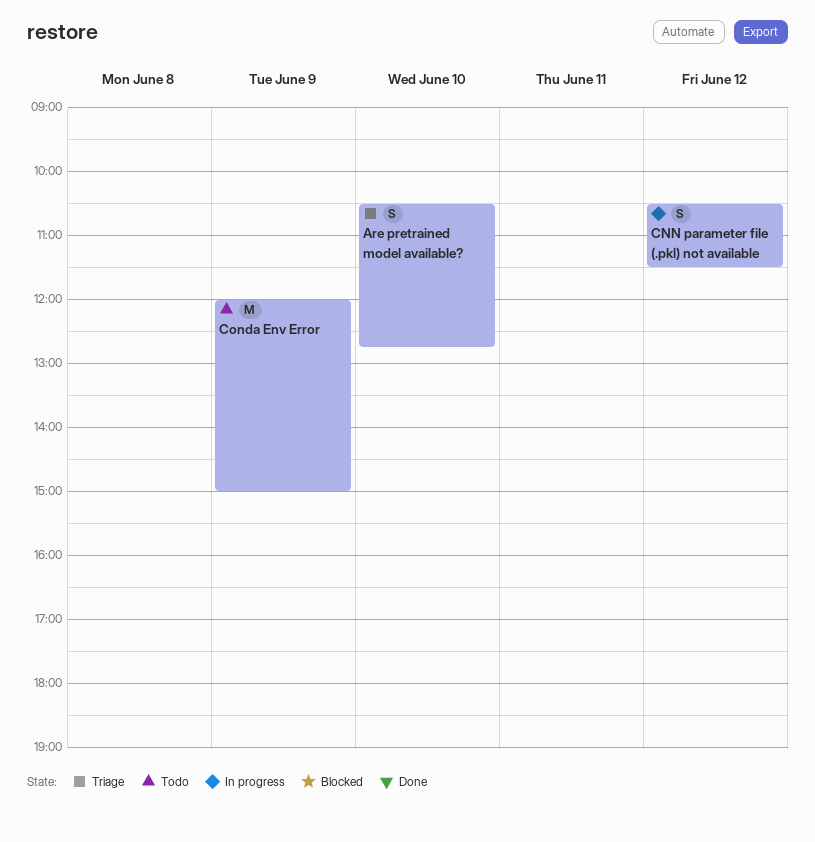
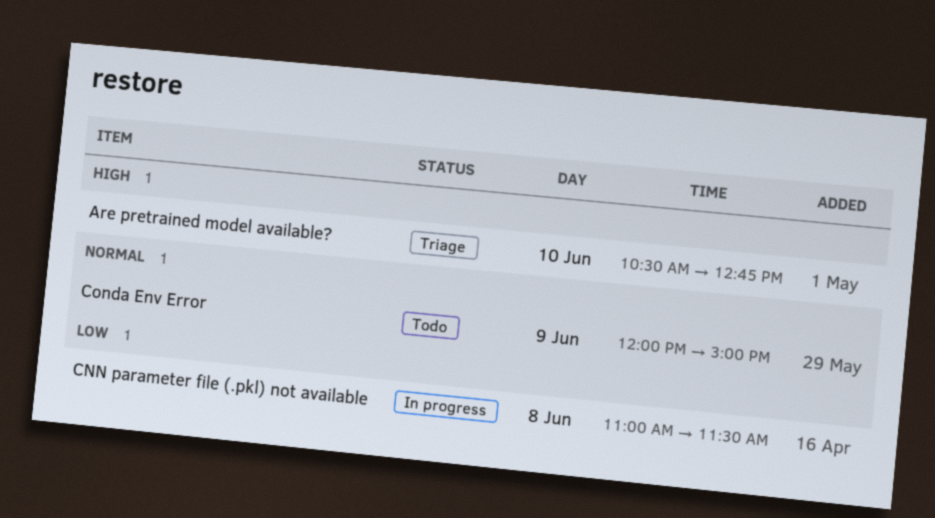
CNN parameter file (.pkl) not available, day: Jun 12 -> Jun 8
CNN parameter file (.pkl) not available, begins: 10:30 -> 11:00

